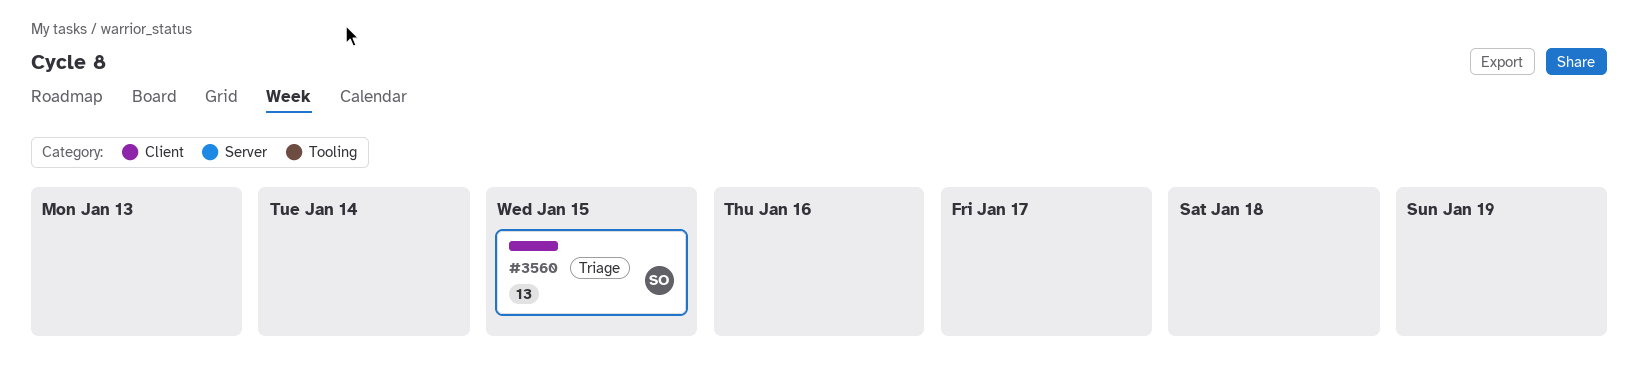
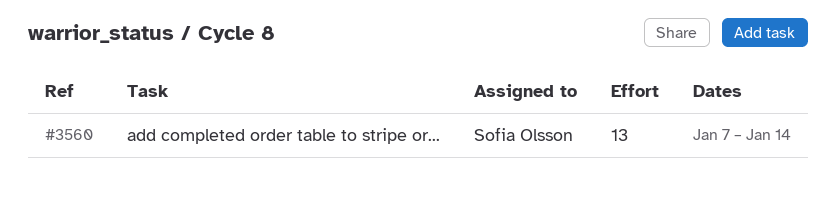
#3560, due: Jan 15 -> Jan 14

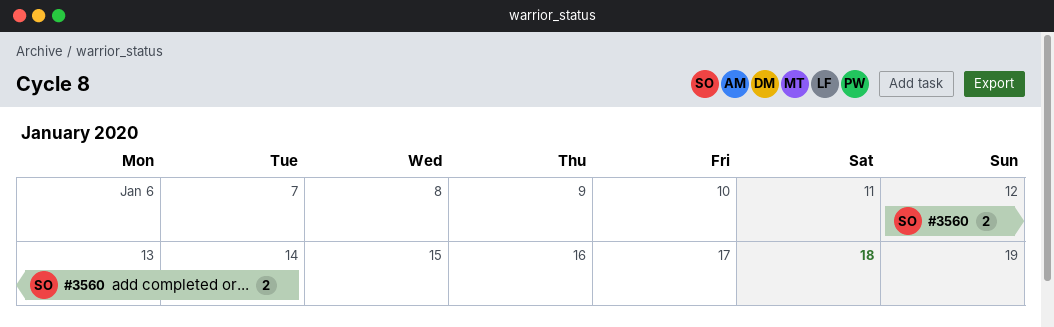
#3560, estimate: 13 -> 2
#3560, start: Jan 7 -> Jan 12

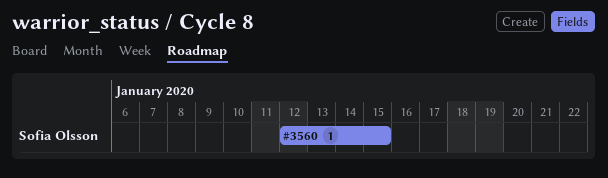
#3560, estimate: 2 -> 1
#3560, due: Jan 14 -> Jan 15

